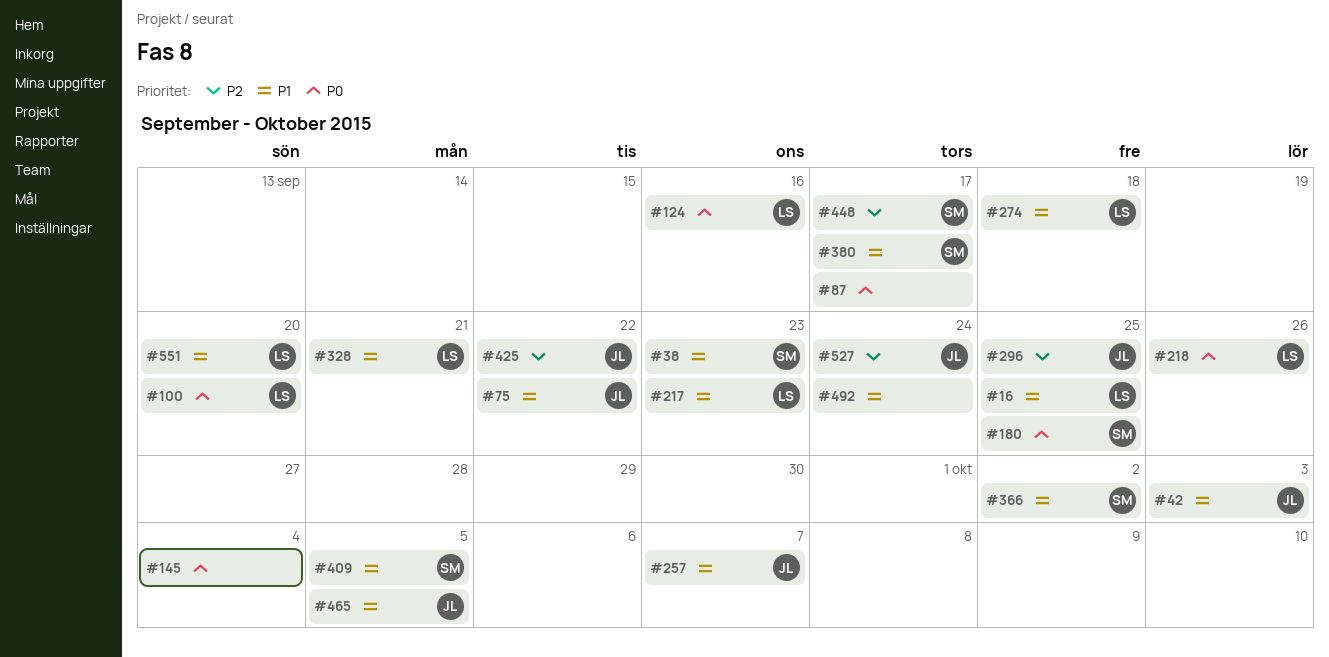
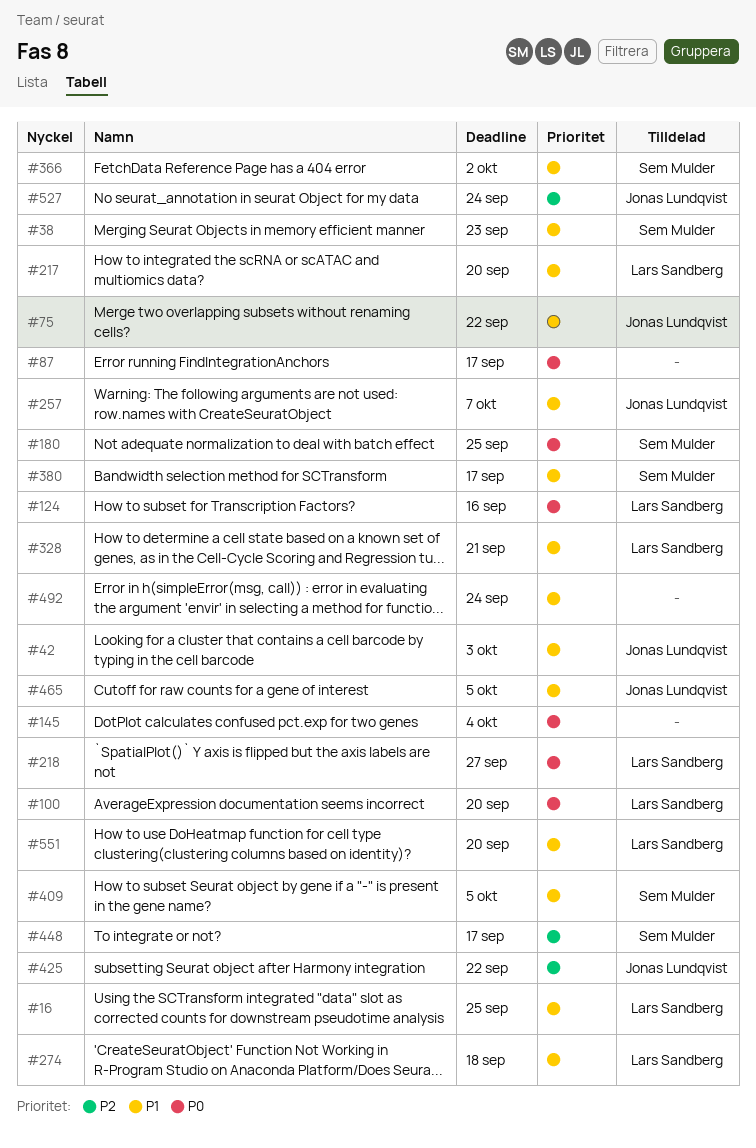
#217, due: Sep 23 -> Sep 20
#218, due: Sep 26 -> Sep 27
#296: present -> none

